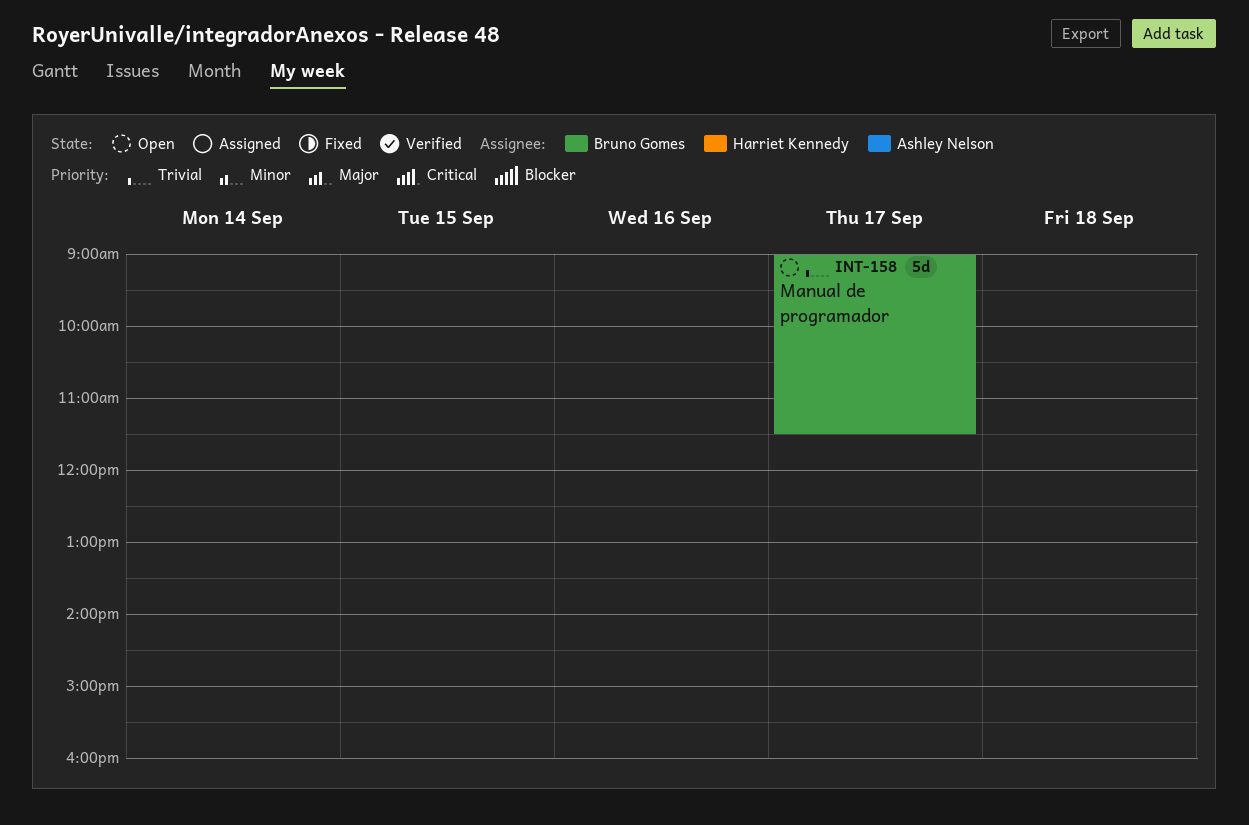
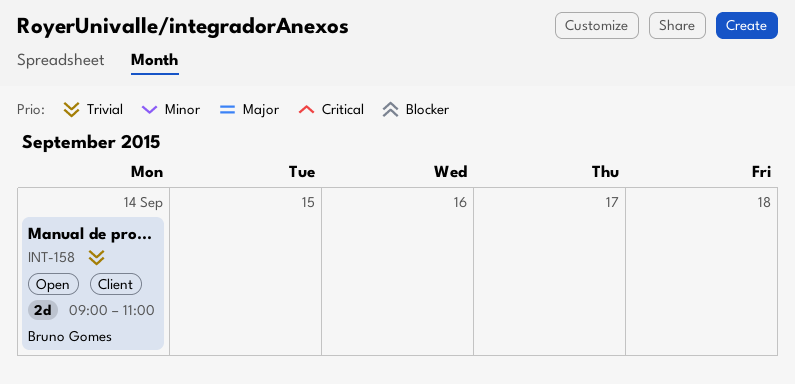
INT-158, estimate: 5d -> 2d
INT-158, day: Sep 17 -> Sep 14
INT-158, ends: 11:30 -> 11:00

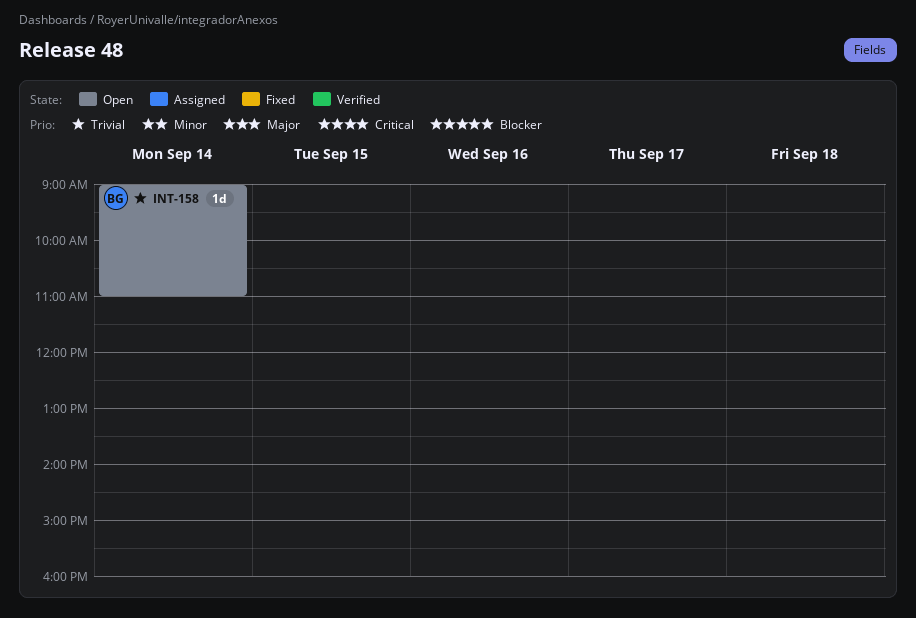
INT-158, estimate: 2d -> 1d

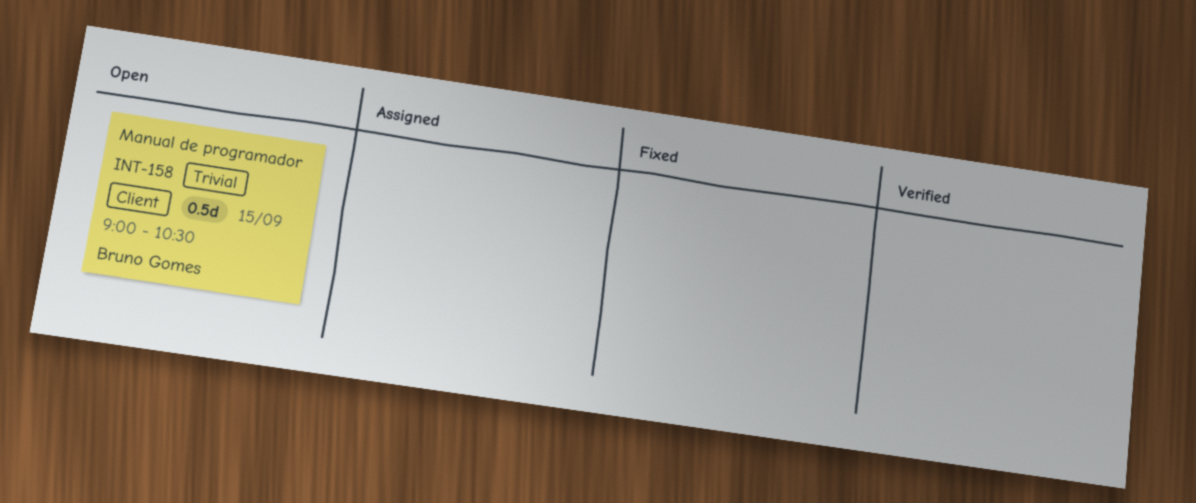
INT-158, estimate: 1d -> 0.5d
INT-158, day: Sep 14 -> Sep 15
INT-158, ends: 11:00 -> 10:30

